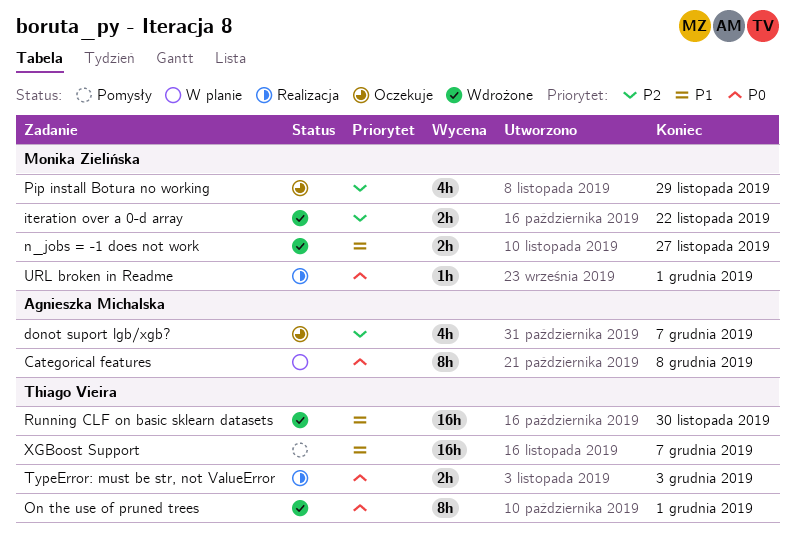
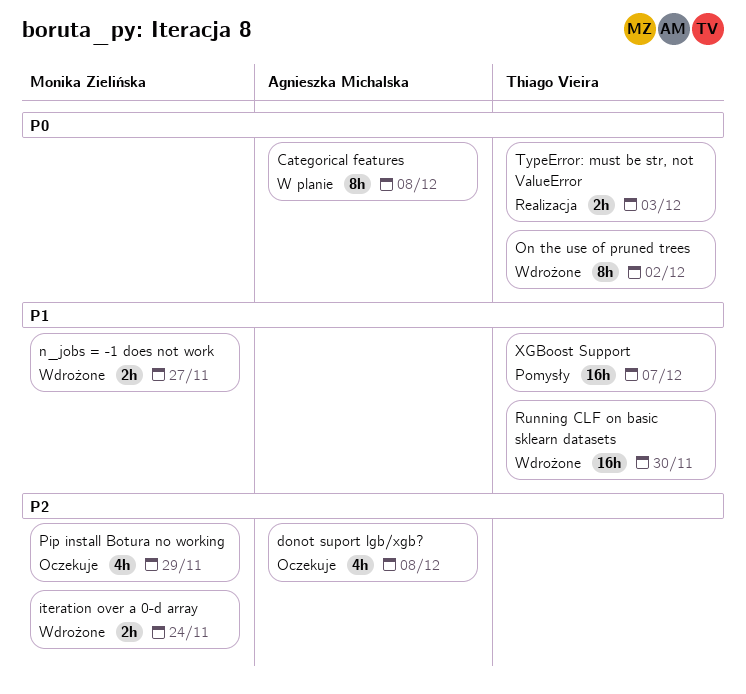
donot suport lgb/xgb?, due: Dec 7 -> Dec 8
iteration over a 0-d array, due: Nov 22 -> Nov 24
On the use of pruned trees, due: Dec 1 -> Dec 2
URL broken in Readme: present -> none

